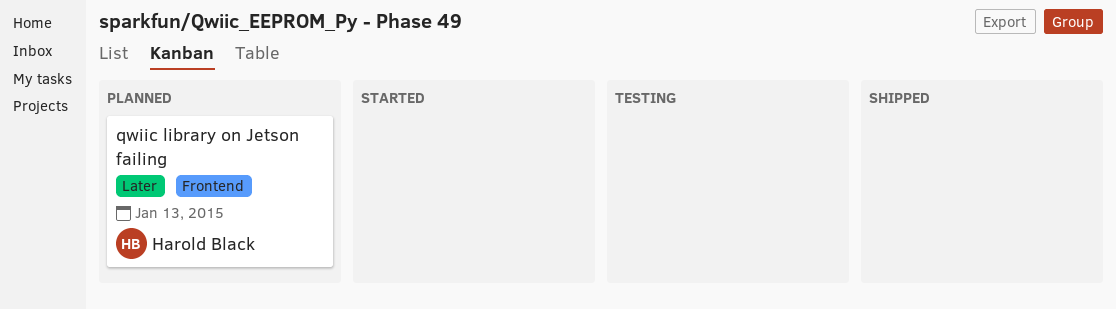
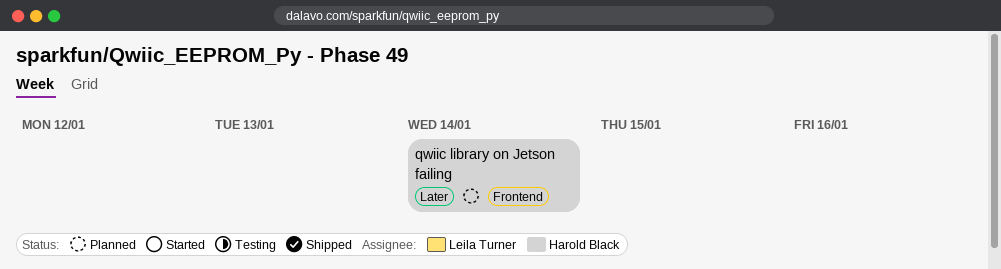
qwiic library on Jetson failing, due: Jan 13 -> Jan 14

